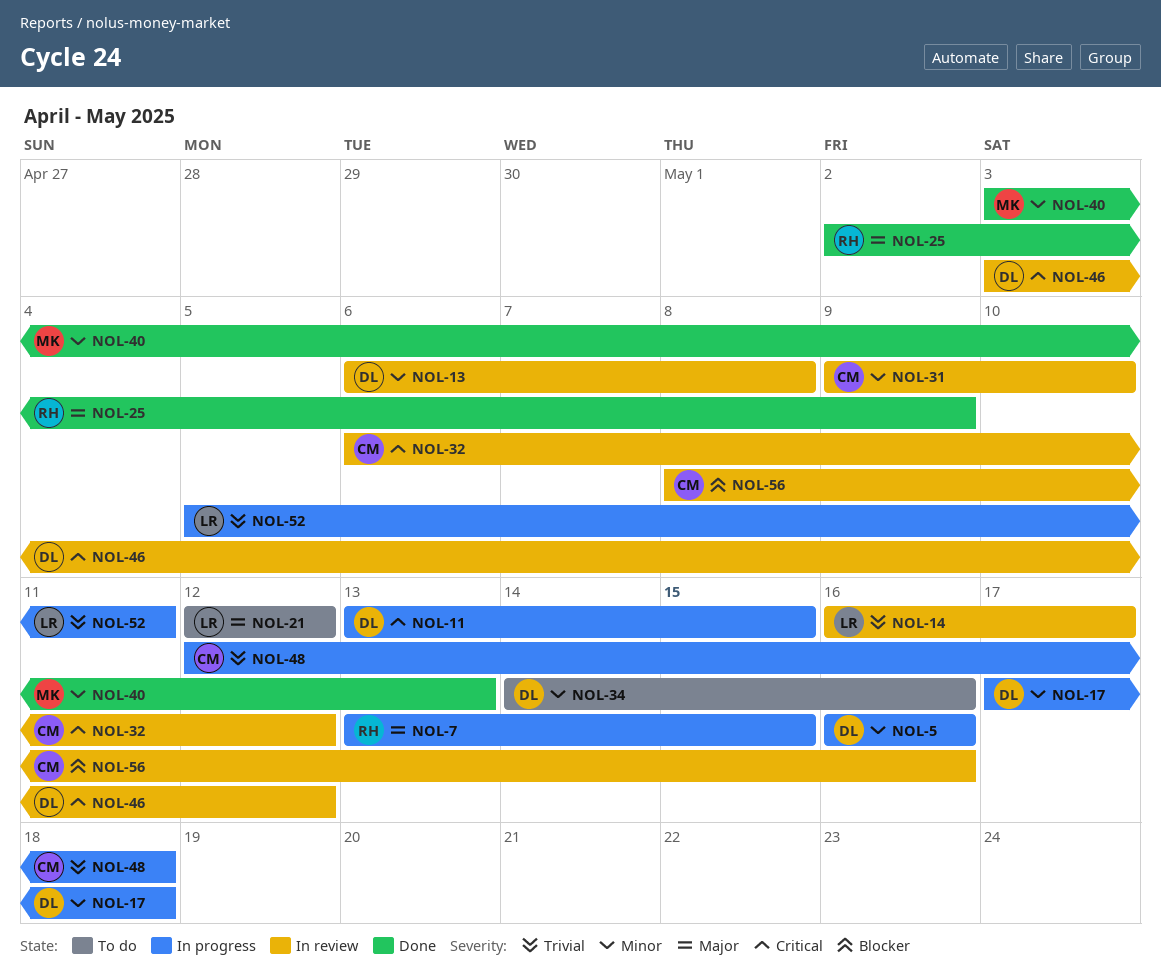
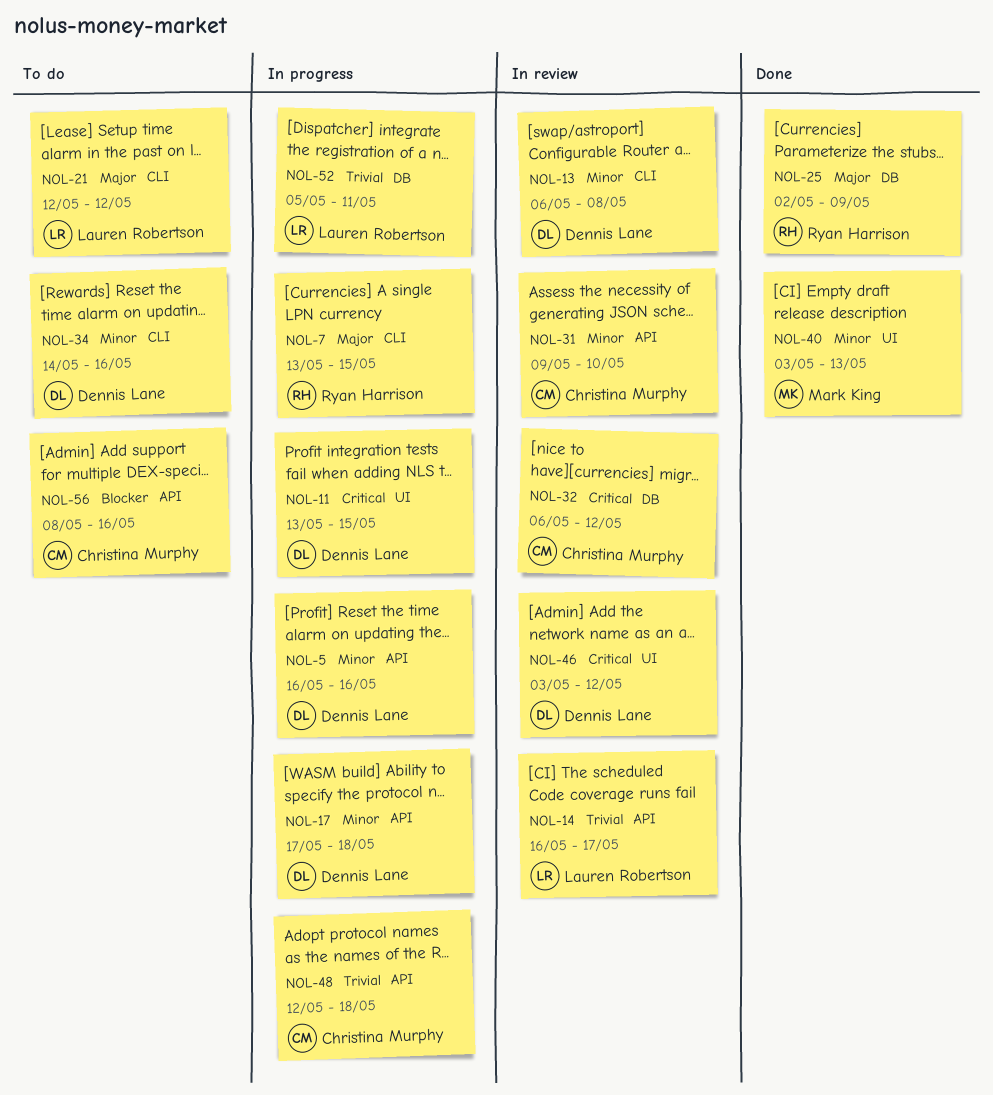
NOL-56, status: In review -> To do

